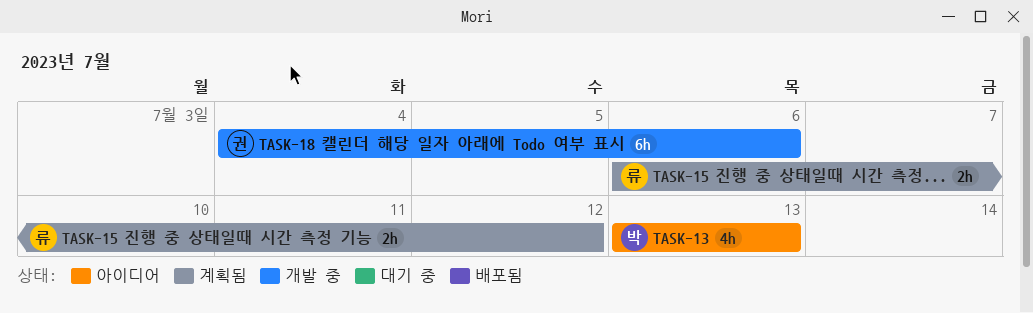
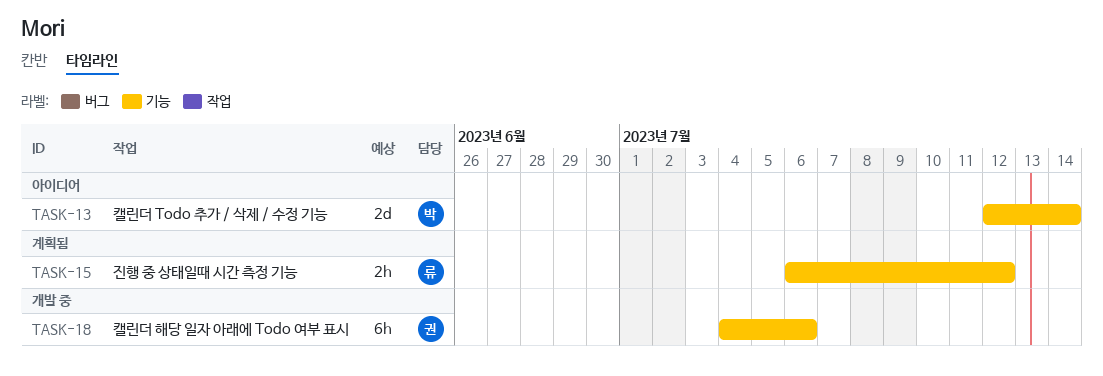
TASK-13, estimate: 4h -> 2d
TASK-13, start: Jul 13 -> Jul 12
TASK-13, due: Jul 13 -> Jul 14

